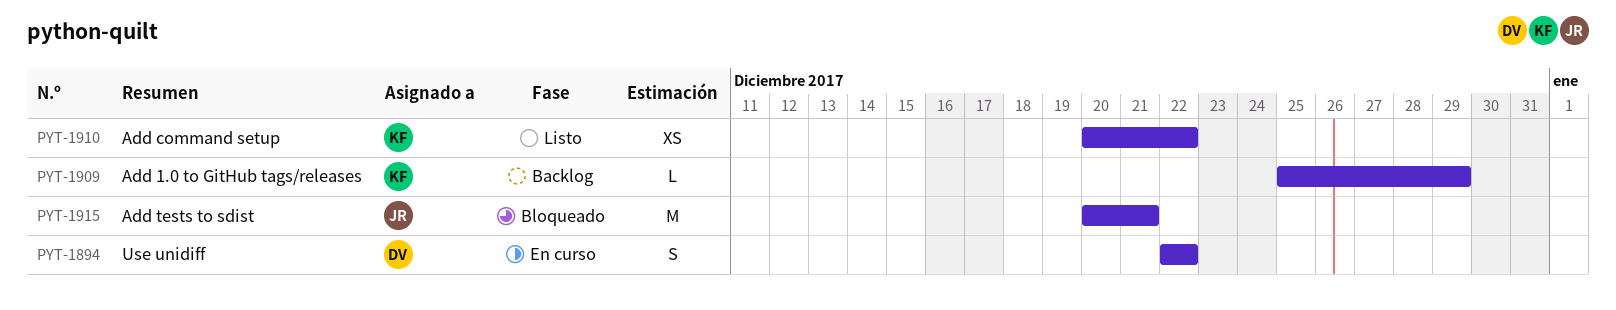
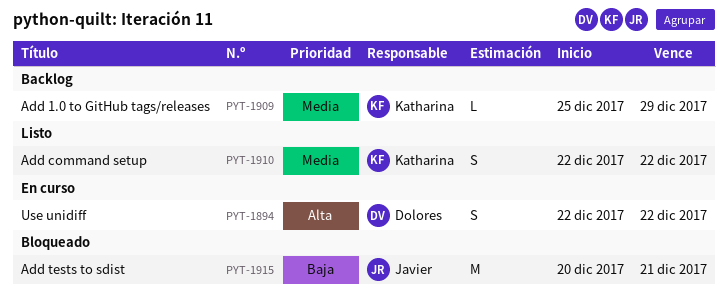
PYT-1910, estimate: XS -> S
PYT-1910, start: Dec 20 -> Dec 22

